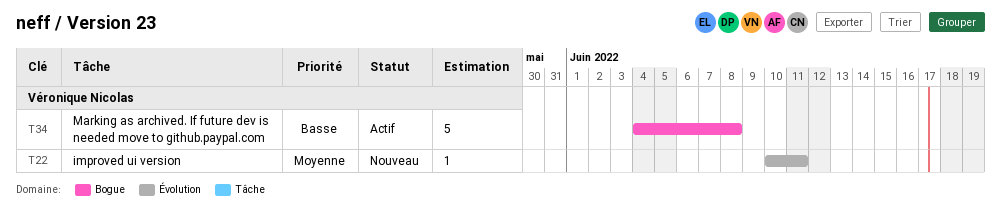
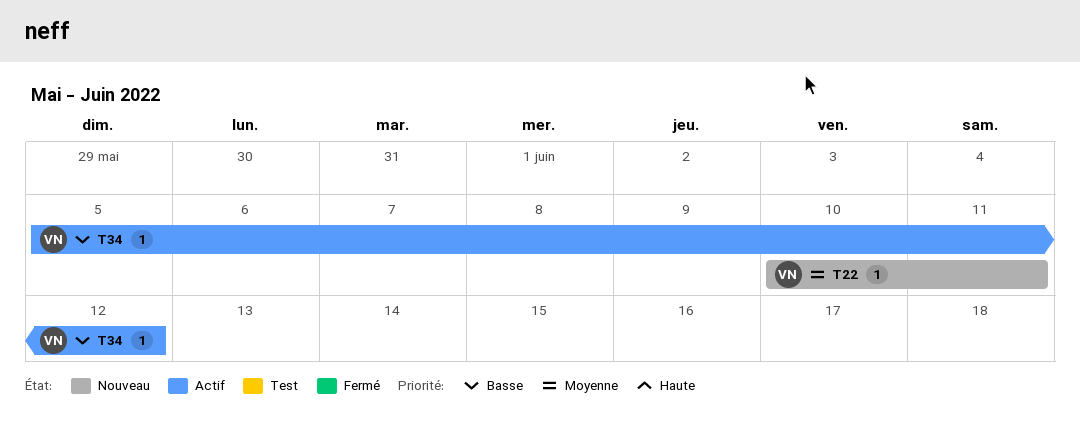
T34, estimate: 5 -> 1
T34, start: Jun 4 -> Jun 5
T34, due: Jun 8 -> Jun 12

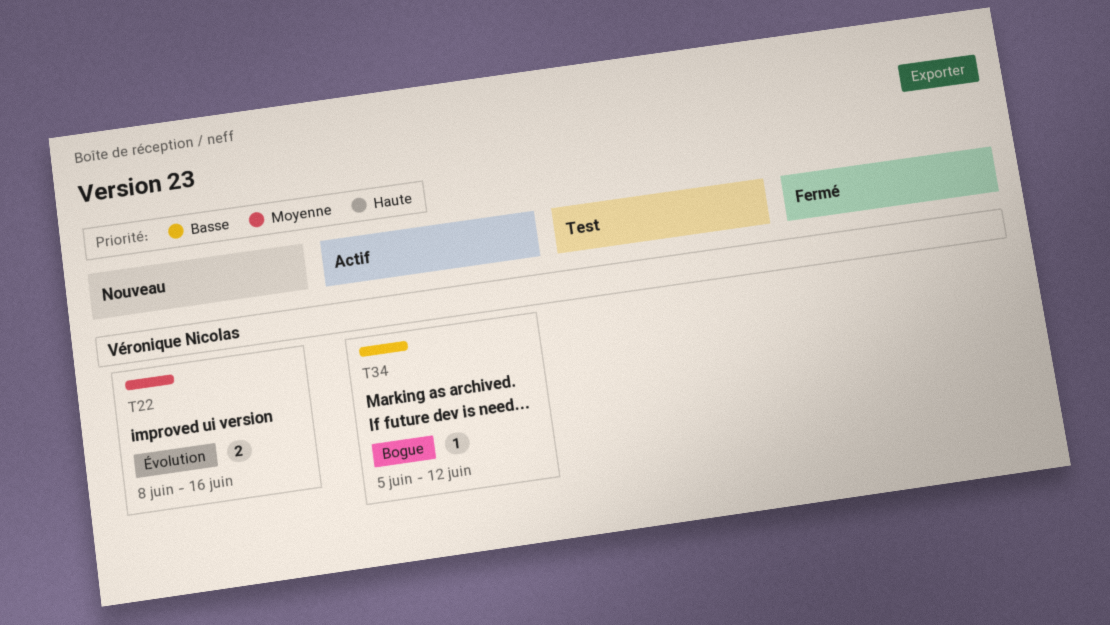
T22, estimate: 1 -> 2
T22, start: Jun 10 -> Jun 8
T22, due: Jun 11 -> Jun 16

